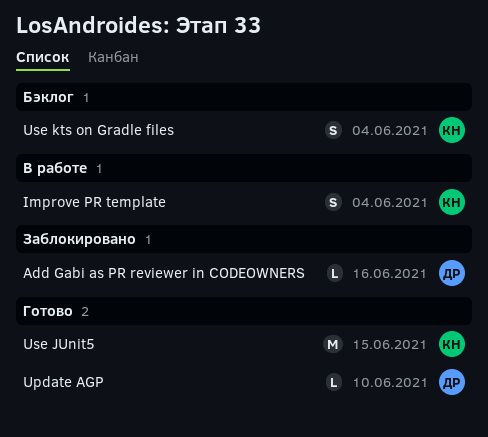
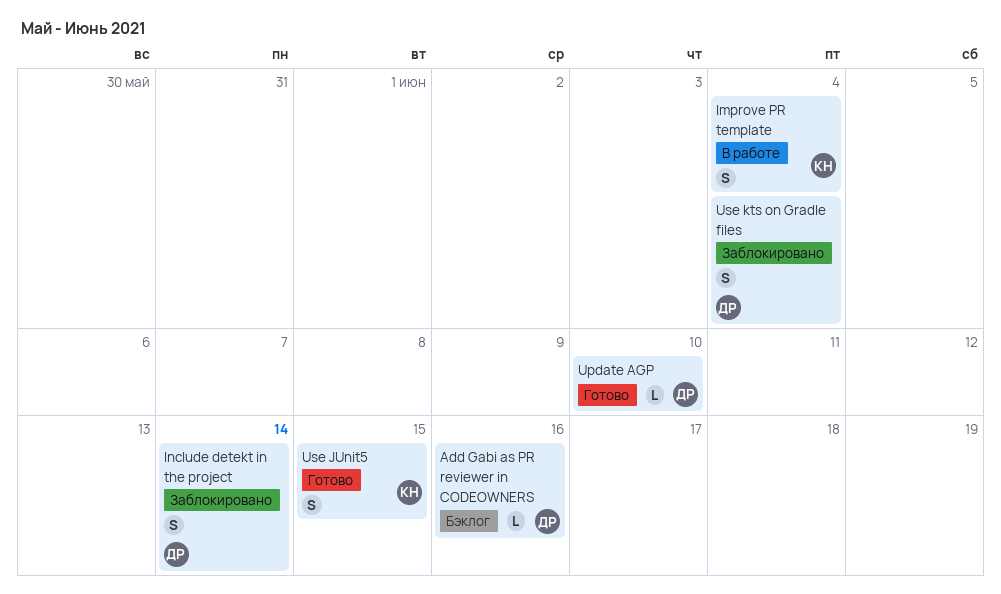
Add Gabi as PR reviewer in CODEOWNERS, status: Заблокировано -> Бэклог
Include detekt in the project: none -> present
Use JUnit5, estimate: M -> S
Use kts on Gradle files, status: Бэклог -> Заблокировано
Use kts on Gradle files, owner: КН -> ДР

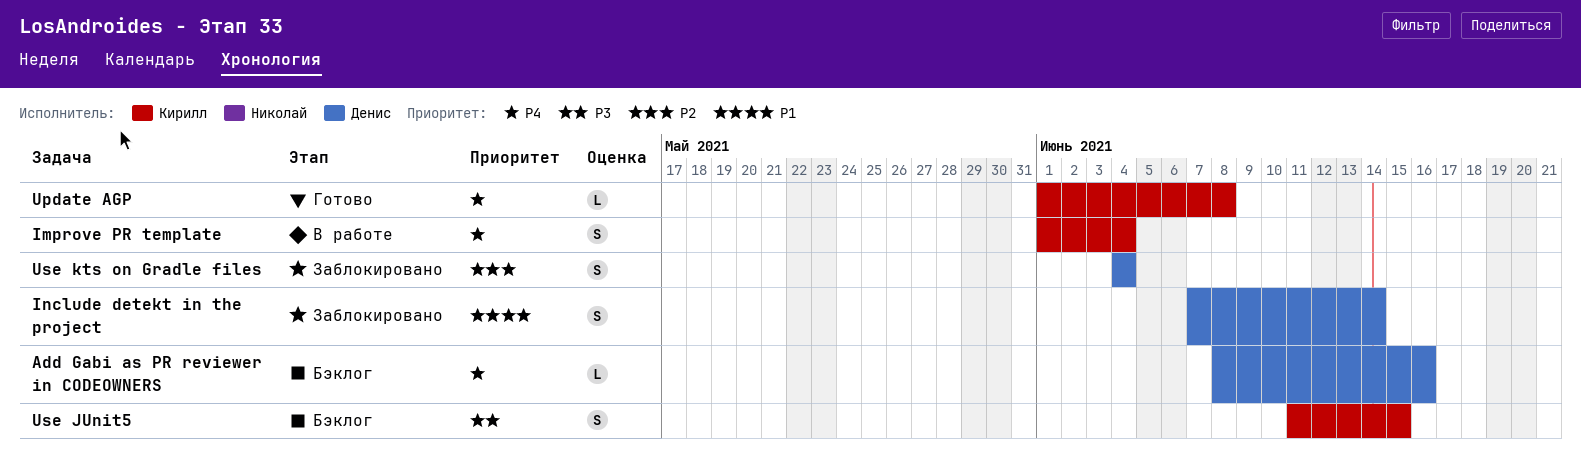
Update AGP, owner: Денис -> Кирилл
Update AGP, due: Jun 10 -> Jun 8
Use JUnit5, status: Готово -> Бэклог

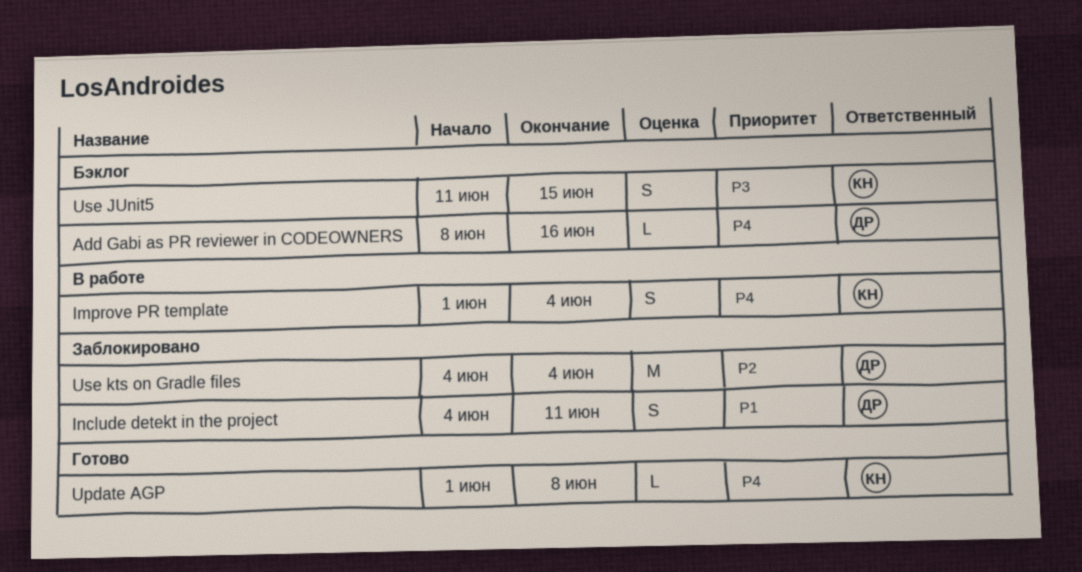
Include detekt in the project, start: Jun 7 -> Jun 4
Include detekt in the project, due: Jun 14 -> Jun 11
Use kts on Gradle files, estimate: S -> M

